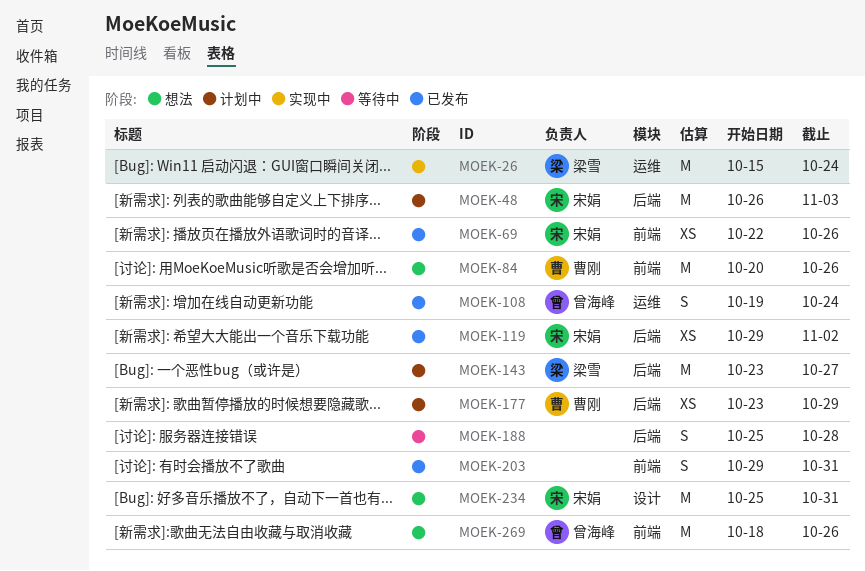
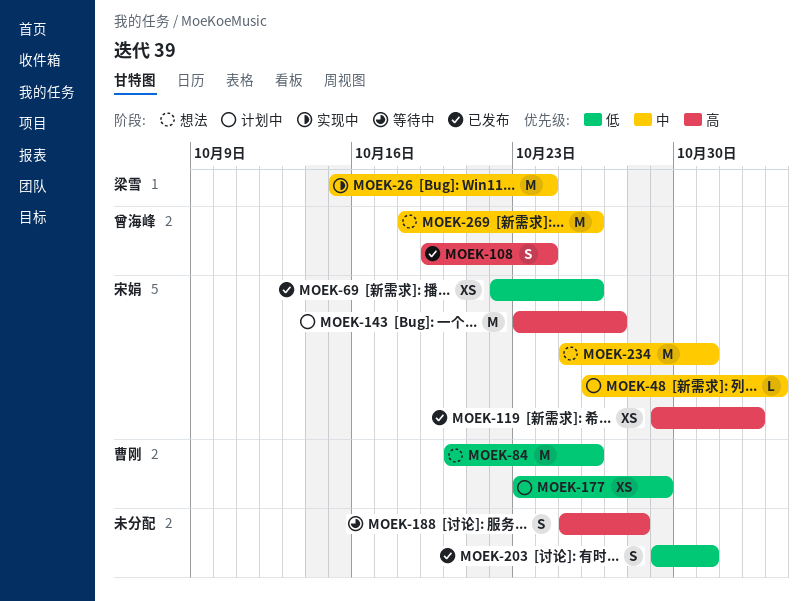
MOEK-48, estimate: M -> L
MOEK-143, owner: 梁雪 -> 宋娟

